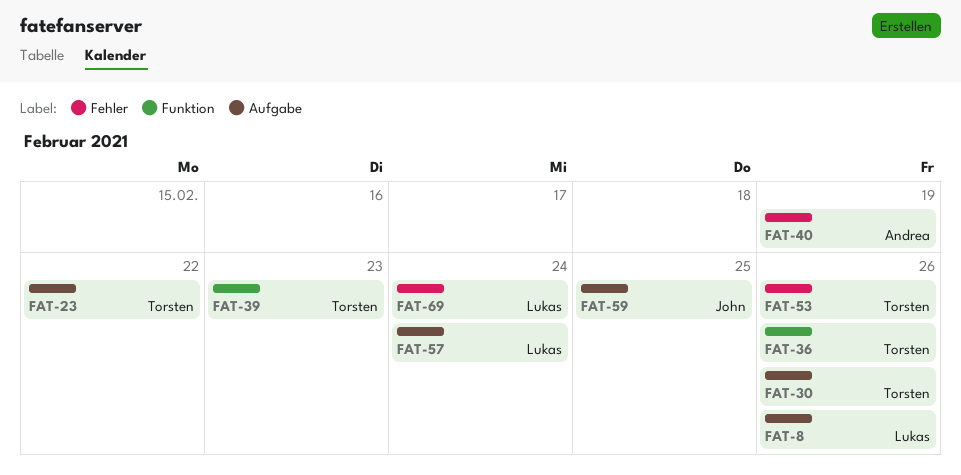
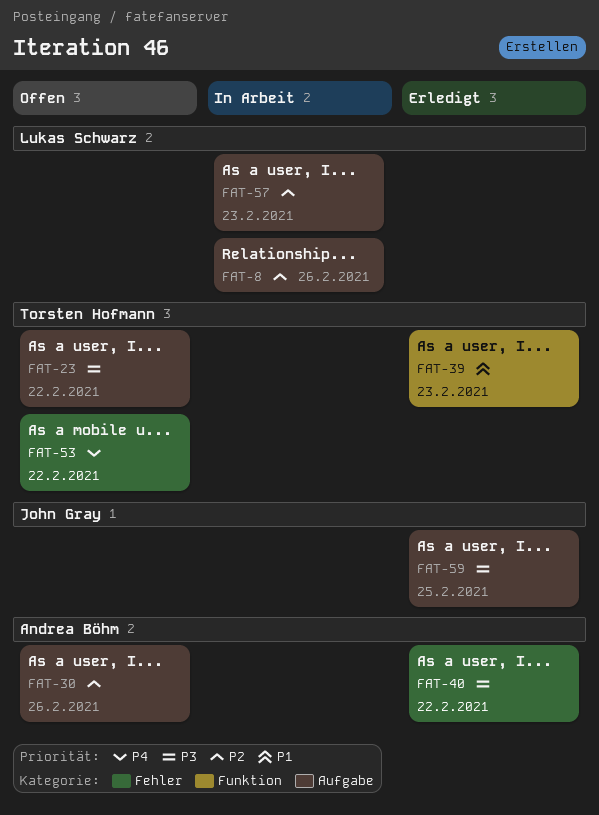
FAT-30, owner: Torsten Hofmann -> Andrea Böhm
FAT-36: present -> none
FAT-40, due: Feb 19 -> Feb 22
FAT-53, due: Feb 26 -> Feb 22
FAT-57, due: Feb 24 -> Feb 23
FAT-69: present -> none

